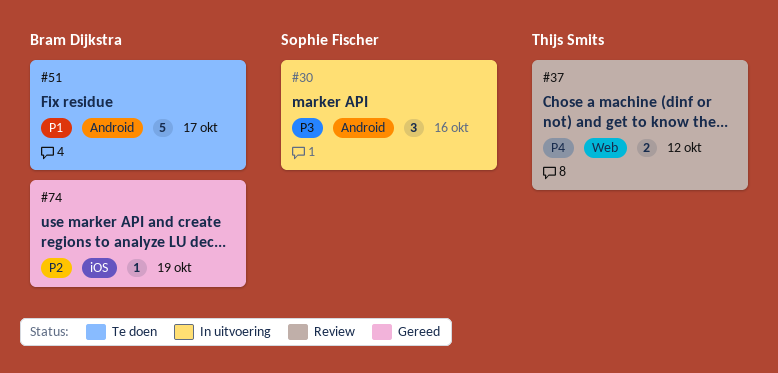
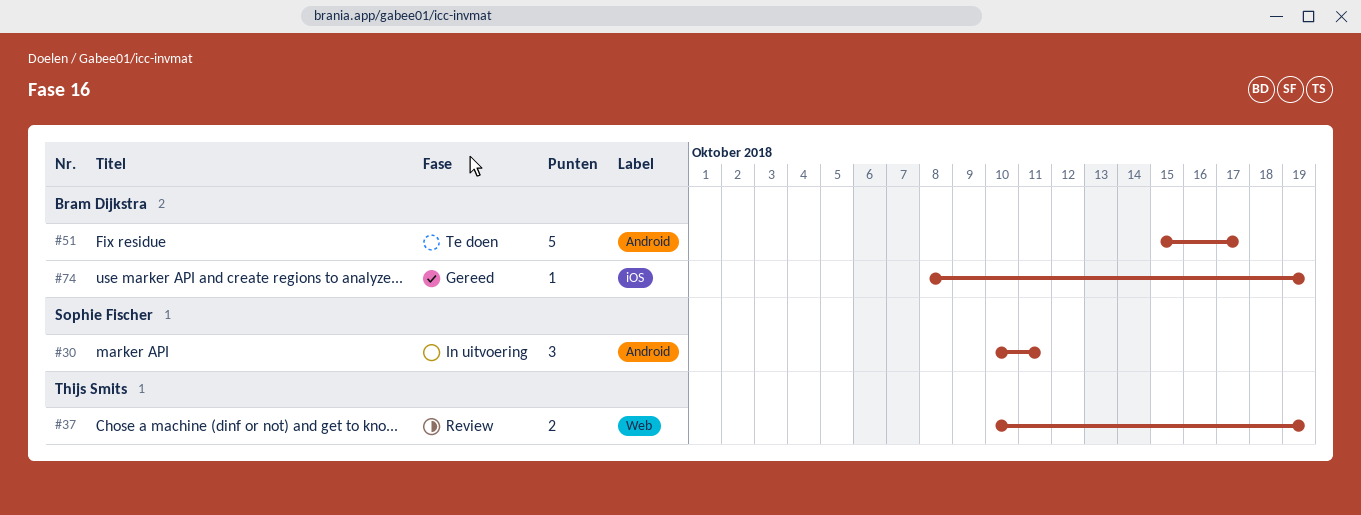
#30, due: Oct 16 -> Oct 11
#37, due: Oct 12 -> Oct 19

